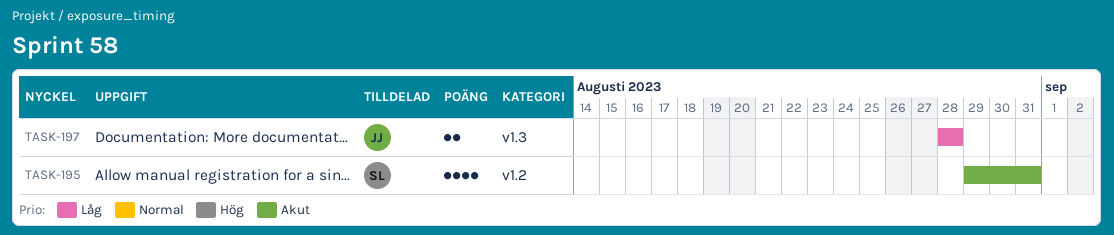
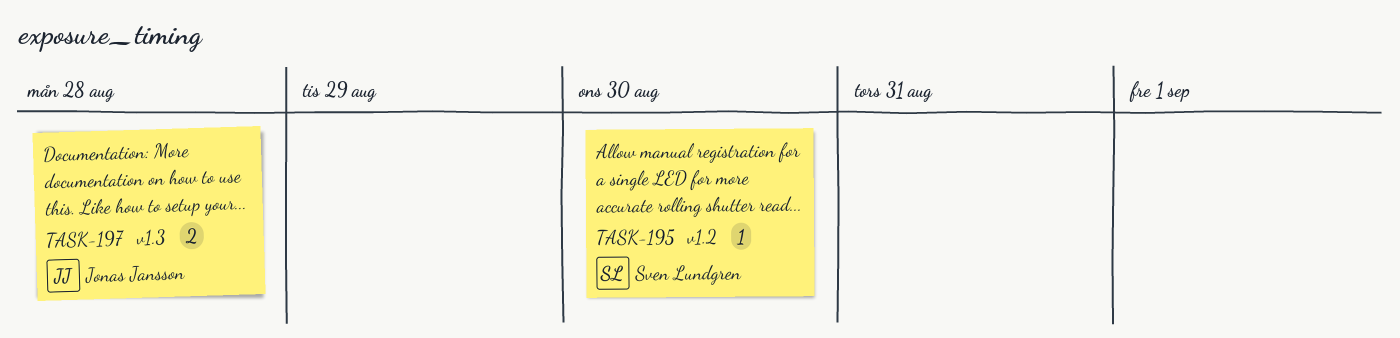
TASK-195, estimate: 4 -> 1
TASK-195, due: Aug 31 -> Aug 30

